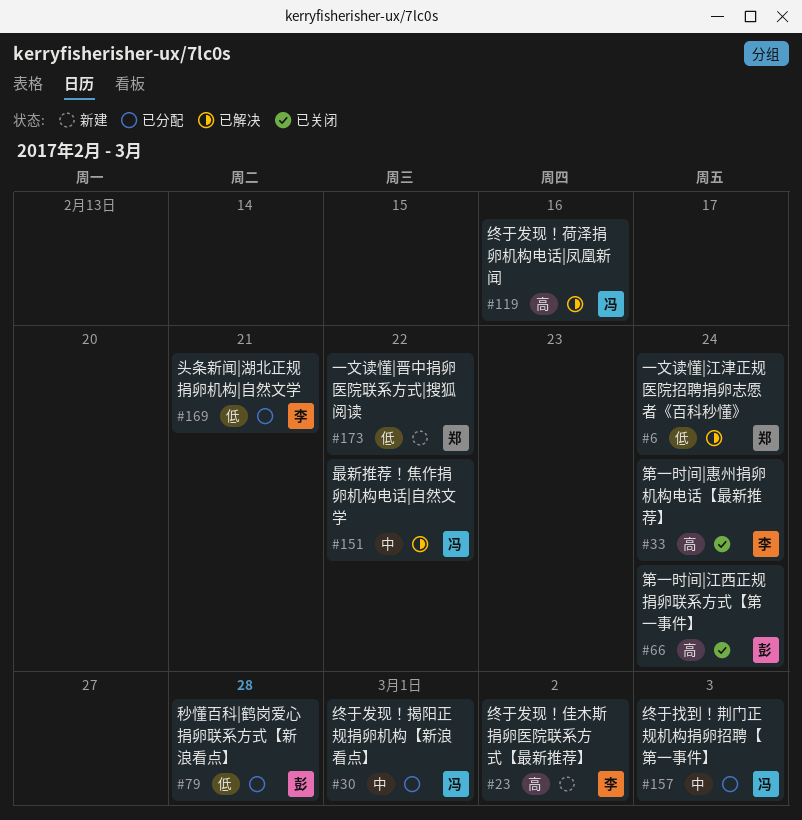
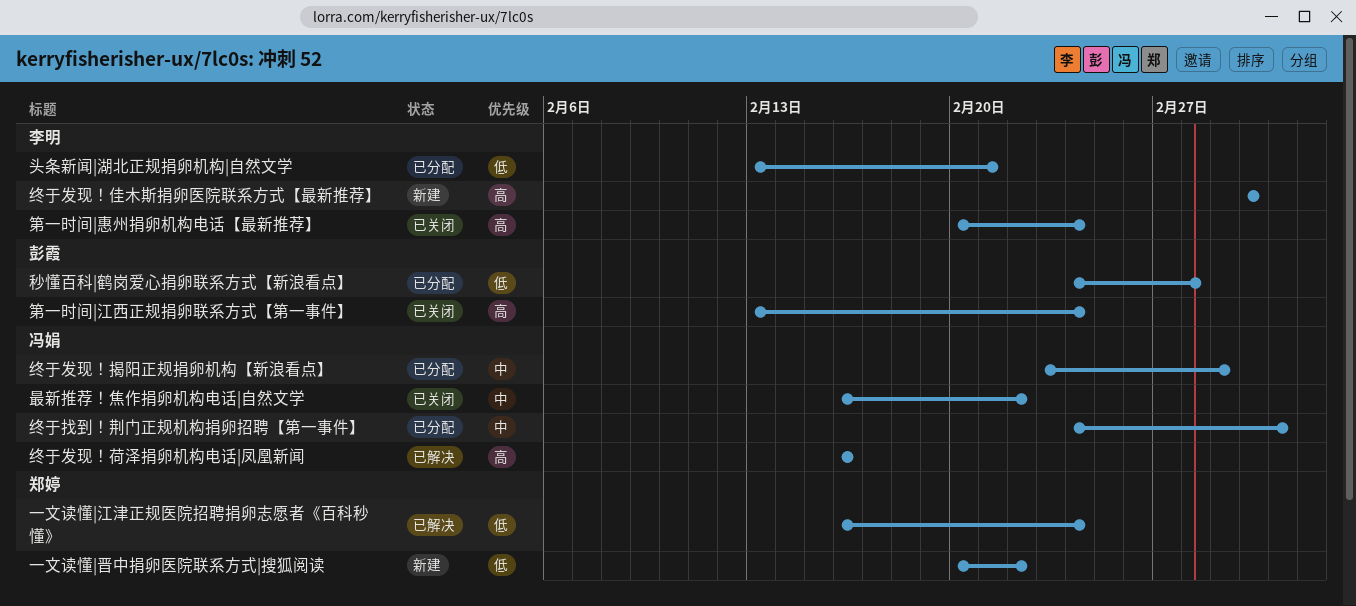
最新推荐！焦作捐卵机构电话|自然文学, status: 已解决 -> 已关闭

